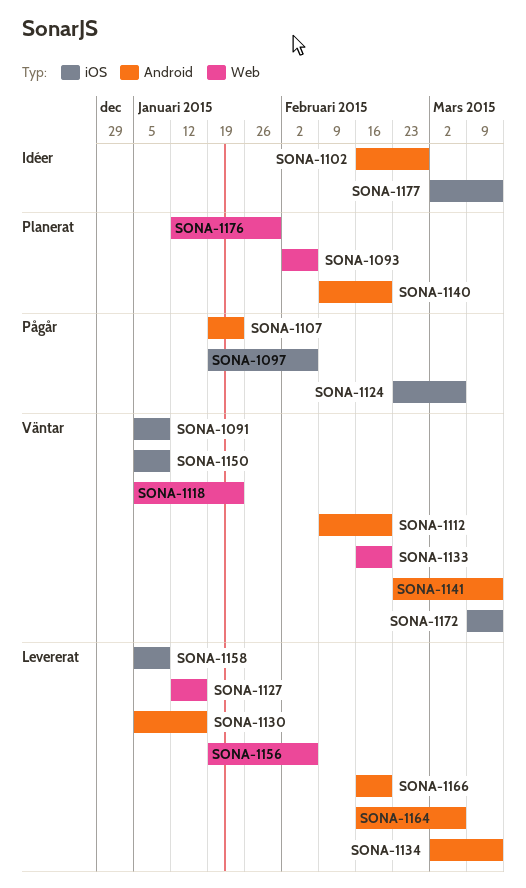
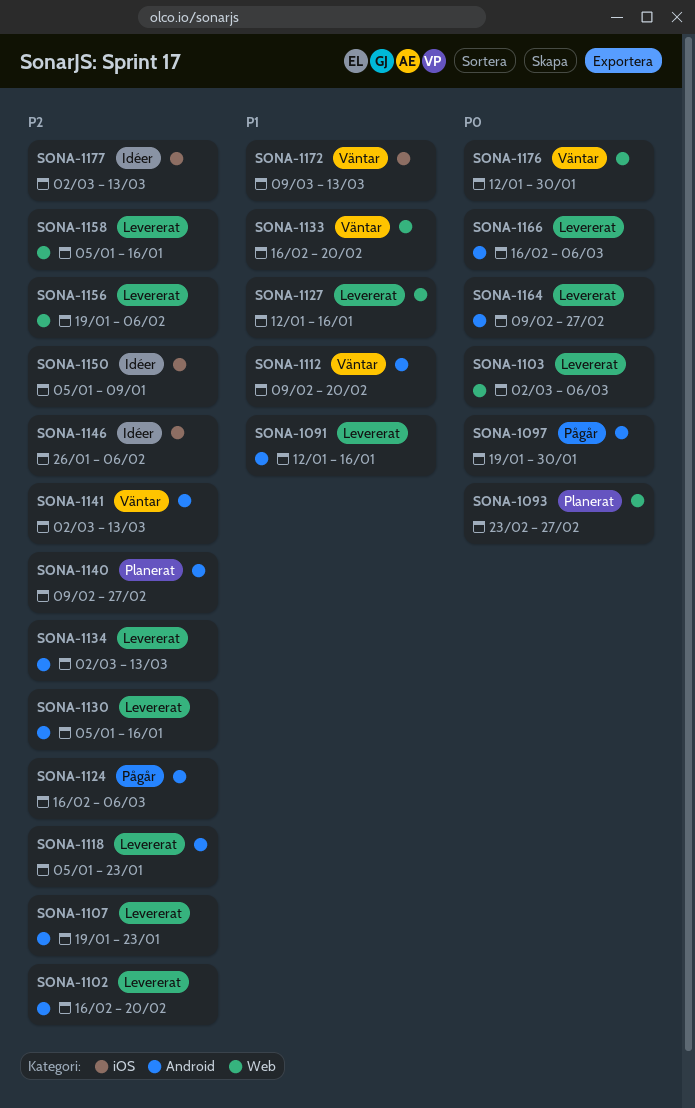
SONA-1091, status: Väntar -> Levererat
SONA-1091, label: iOS -> Android
SONA-1091, start: Jan 5 -> Jan 12
SONA-1091, due: Jan 9 -> Jan 16
SONA-1093, start: Feb 2 -> Feb 23
SONA-1093, due: Feb 6 -> Feb 27
SONA-1097, label: iOS -> Android
SONA-1097, due: Feb 6 -> Jan 30
SONA-1102, status: Idéer -> Levererat
SONA-1102, due: Feb 27 -> Feb 20
SONA-1103: none -> present
SONA-1107, status: Pågår -> Levererat
SONA-1118, status: Väntar -> Levererat
SONA-1118, label: Web -> Android
SONA-1124, label: iOS -> Android
SONA-1124, start: Feb 23 -> Feb 16
SONA-1140, due: Feb 20 -> Feb 27
SONA-1141, start: Feb 23 -> Mar 2
SONA-1146: none -> present
SONA-1150, status: Väntar -> Idéer
SONA-1158, label: iOS -> Web
SONA-1158, due: Jan 9 -> Jan 16
SONA-1164, start: Feb 16 -> Feb 9
SONA-1164, due: Mar 6 -> Feb 27
SONA-1166, due: Feb 20 -> Mar 6
SONA-1176, status: Planerat -> Väntar

